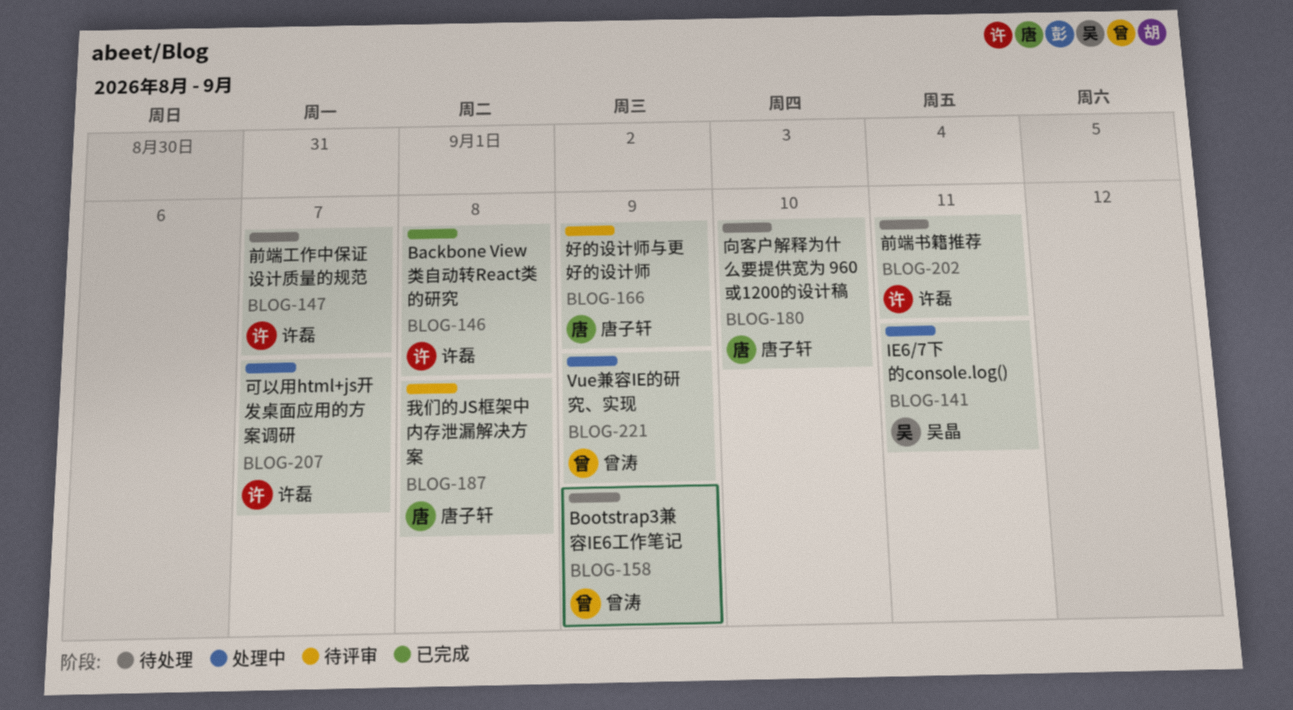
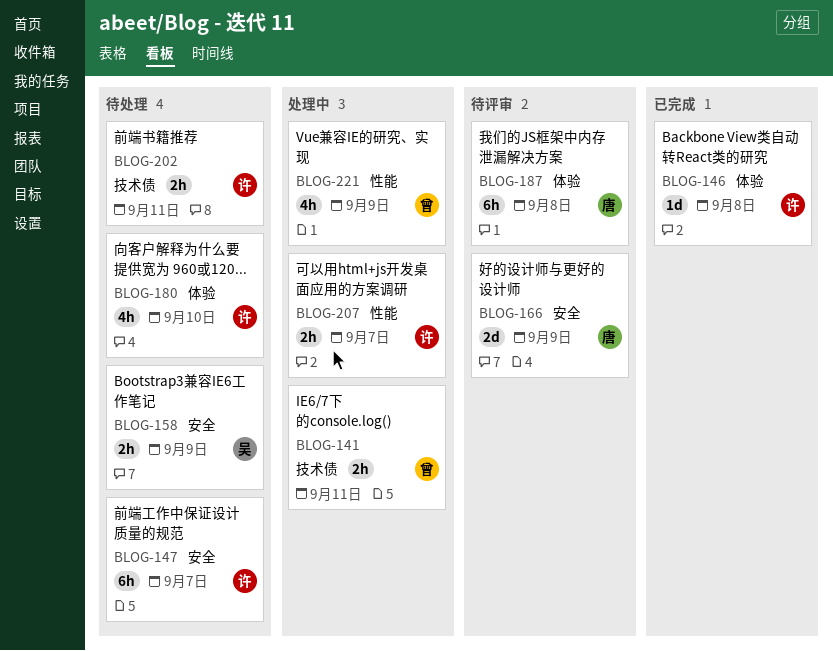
BLOG-141, owner: 吴晶 -> 曾涛
BLOG-158, owner: 曾涛 -> 吴晶
BLOG-180, owner: 唐子轩 -> 许磊

